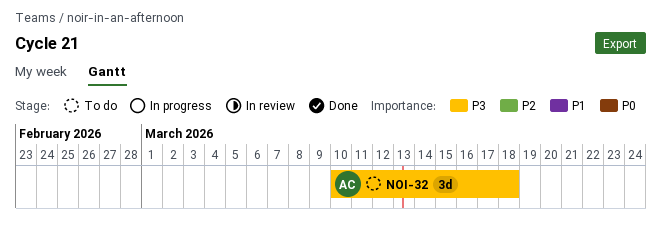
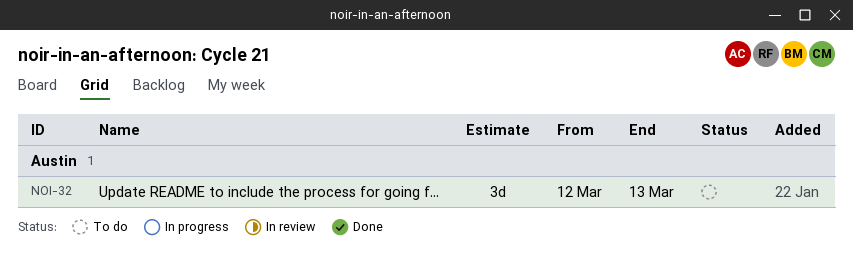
NOI-32, start: Mar 10 -> Mar 12
NOI-32, due: Mar 18 -> Mar 13

